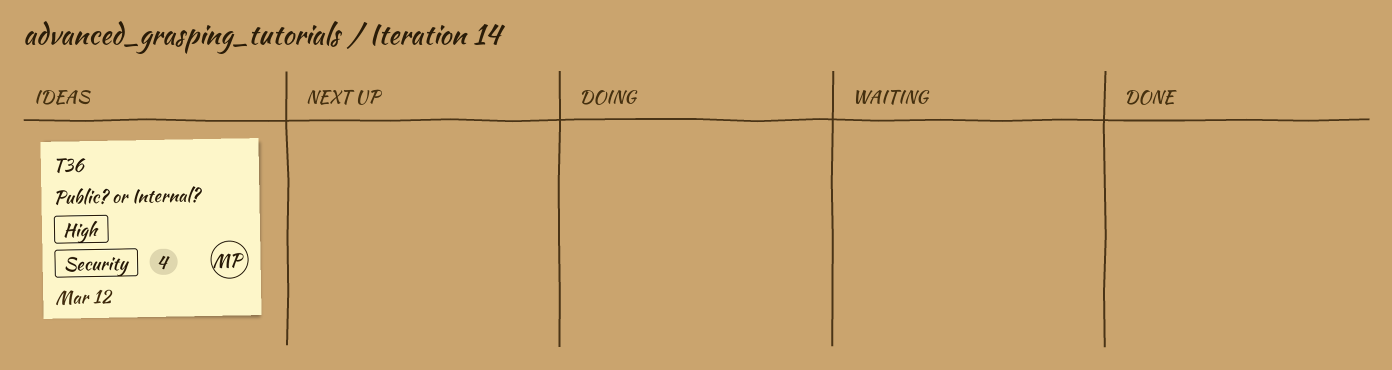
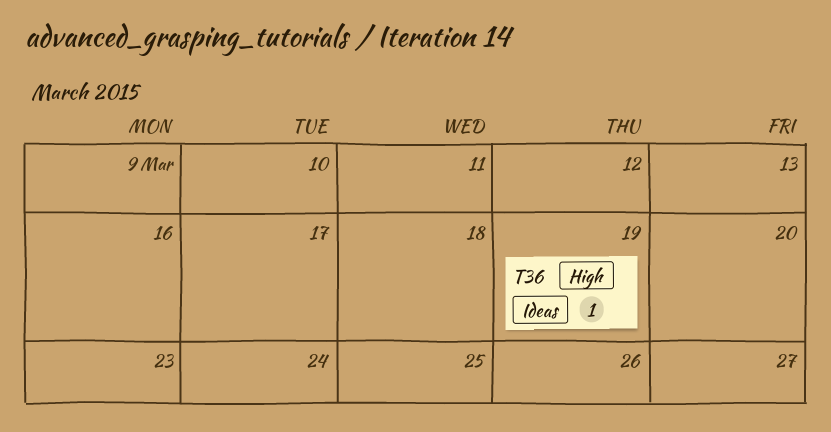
T36, estimate: 4 -> 1
T36, due: Mar 12 -> Mar 19

